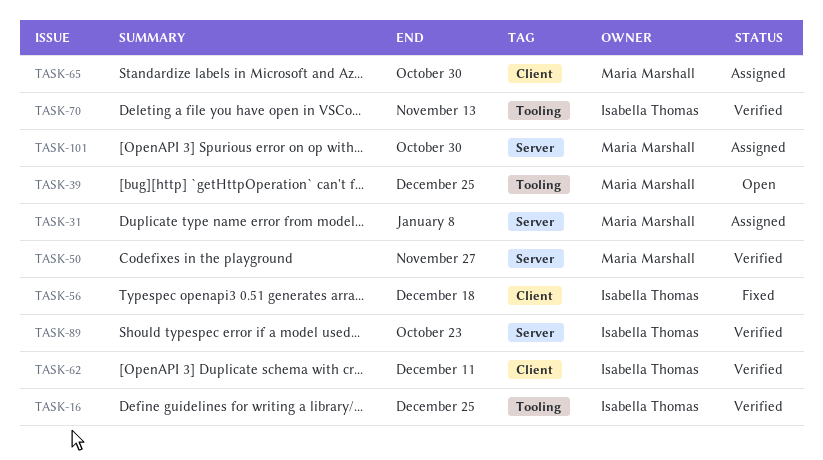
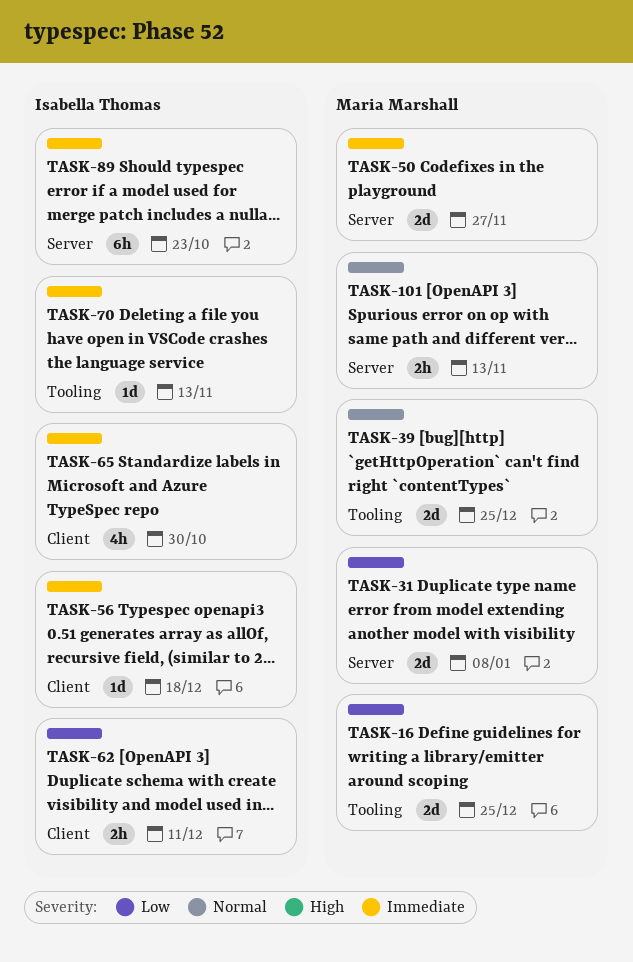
TASK-16, owner: Isabella Thomas -> Maria Marshall
TASK-65, owner: Maria Marshall -> Isabella Thomas
TASK-101, due: Oct 30 -> Nov 13

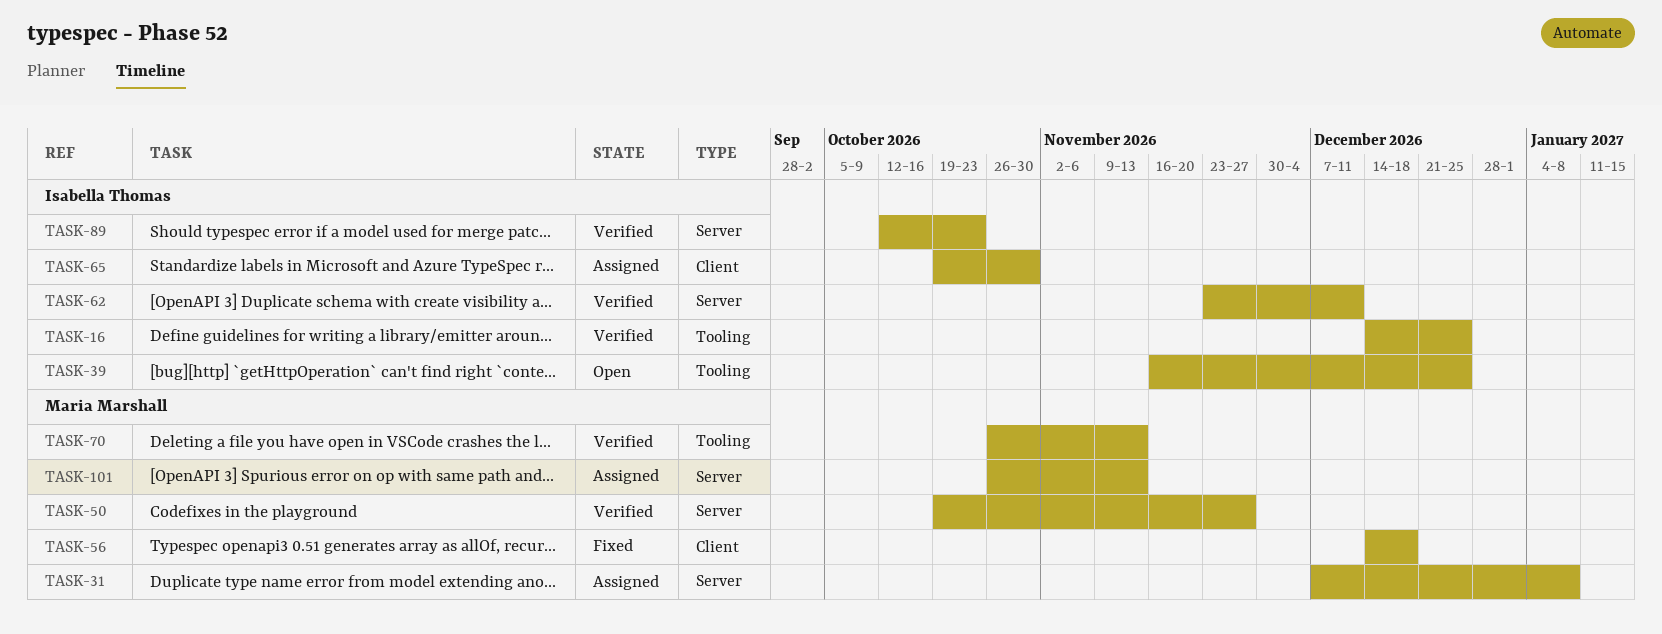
TASK-16, owner: Maria Marshall -> Isabella Thomas
TASK-39, owner: Maria Marshall -> Isabella Thomas
TASK-56, owner: Isabella Thomas -> Maria Marshall
TASK-62, label: Client -> Server
TASK-70, owner: Isabella Thomas -> Maria Marshall

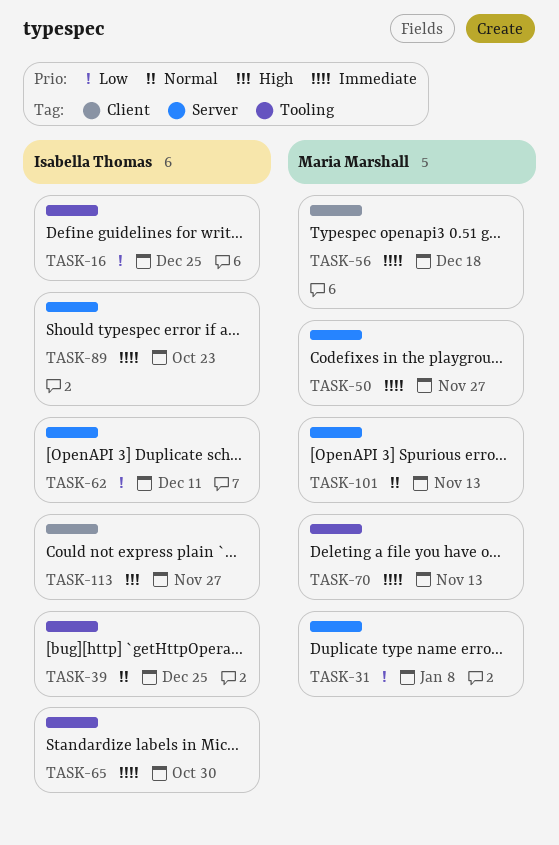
TASK-65, label: Client -> Tooling
TASK-113: none -> present

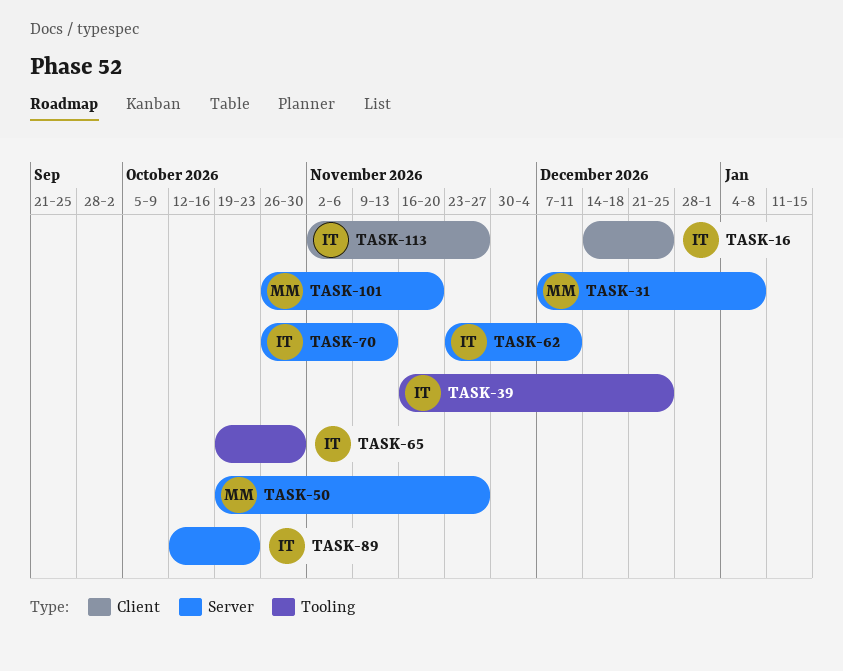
TASK-16, label: Tooling -> Client
TASK-56: present -> none
TASK-70, owner: Maria Marshall -> Isabella Thomas
TASK-70, label: Tooling -> Server
TASK-101, due: Nov 13 -> Nov 20

